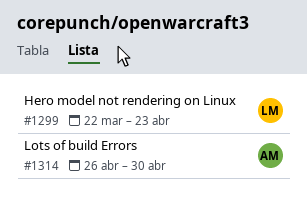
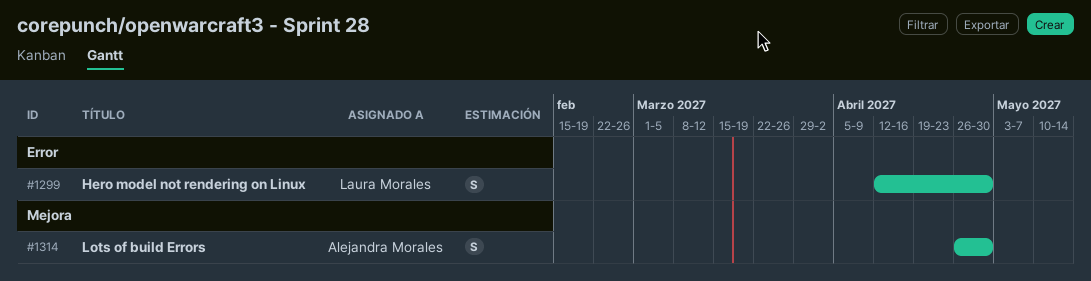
#1299, start: Mar 22 -> Apr 12
#1299, due: Apr 23 -> Apr 30

